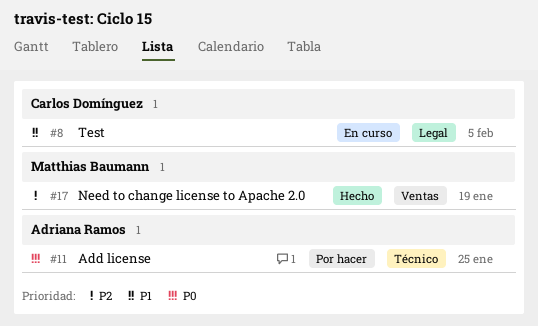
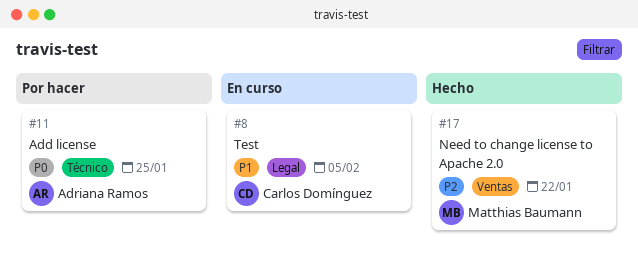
#17, due: Jan 19 -> Jan 22

